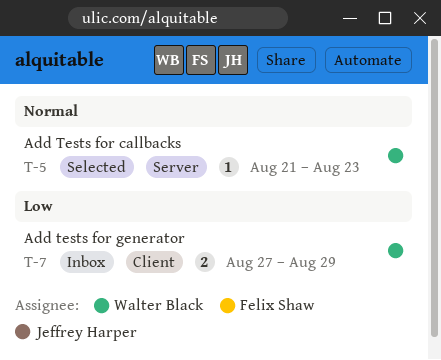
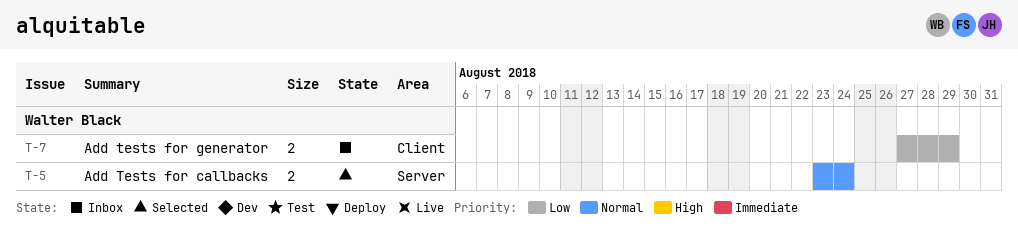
T-5, estimate: 1 -> 2
T-5, start: Aug 21 -> Aug 23
T-5, due: Aug 23 -> Aug 24

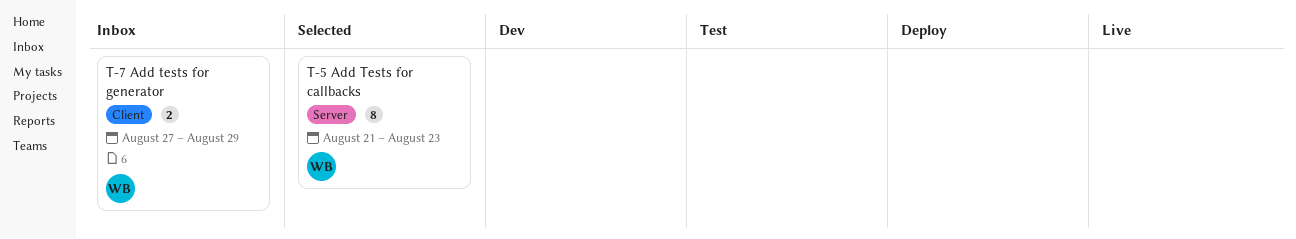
T-5, estimate: 2 -> 8
T-5, start: Aug 23 -> Aug 21
T-5, due: Aug 24 -> Aug 23

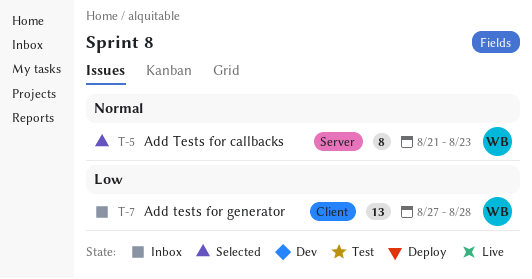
T-7, estimate: 2 -> 13
T-7, due: Aug 29 -> Aug 28

